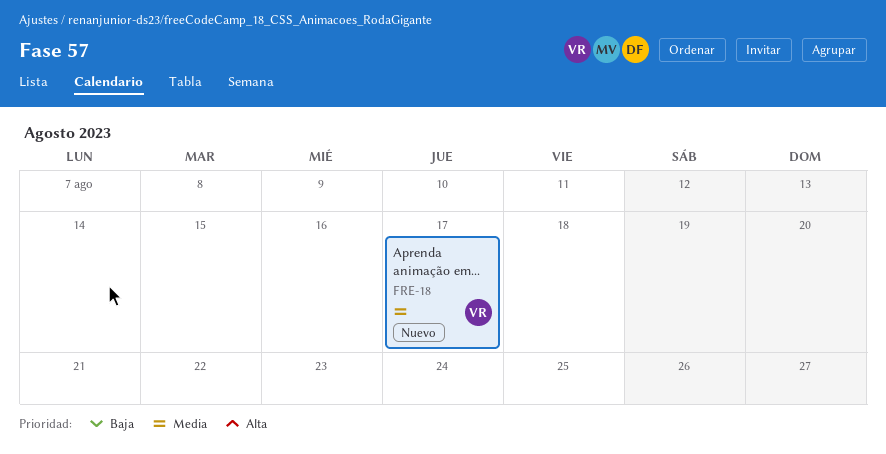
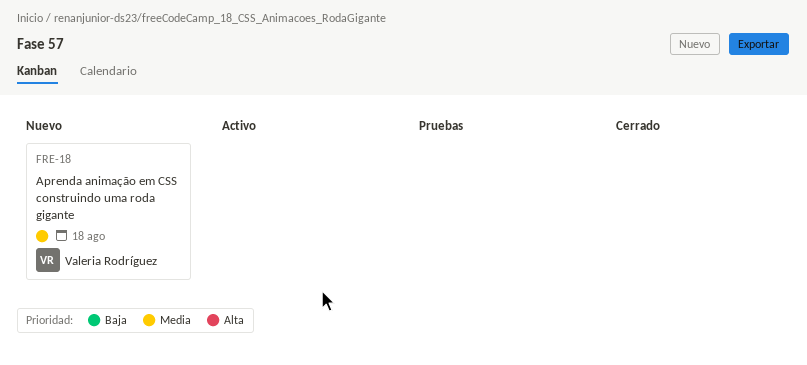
FRE-18, due: Aug 17 -> Aug 18

